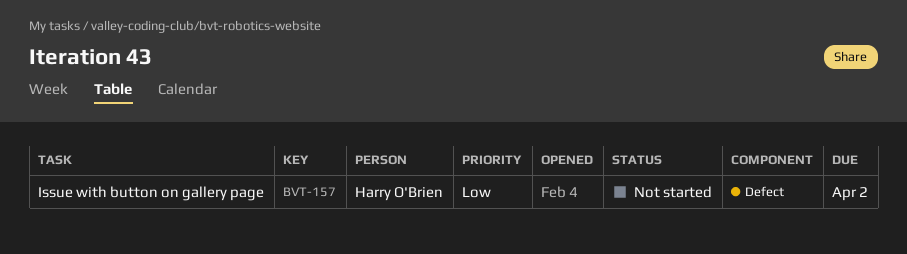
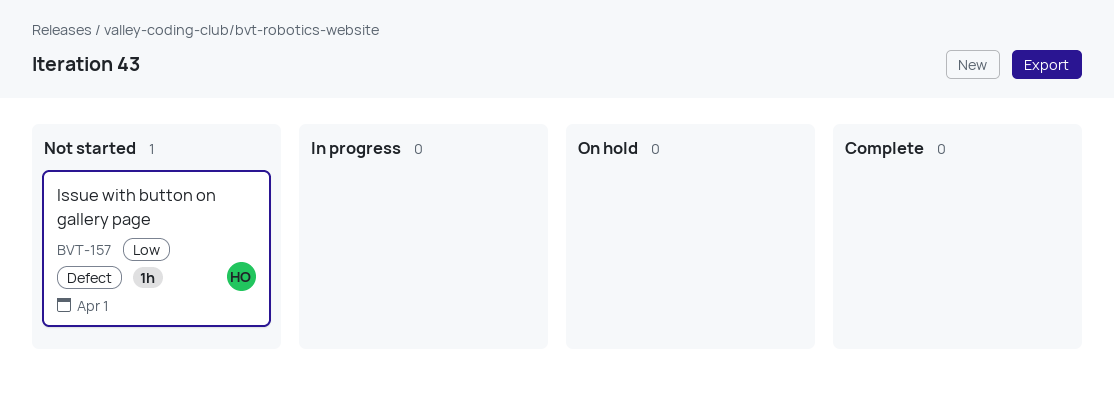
BVT-157, due: Apr 2 -> Apr 1

